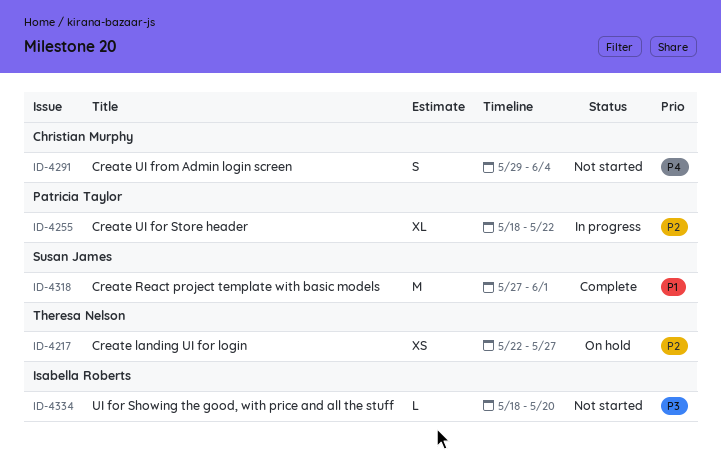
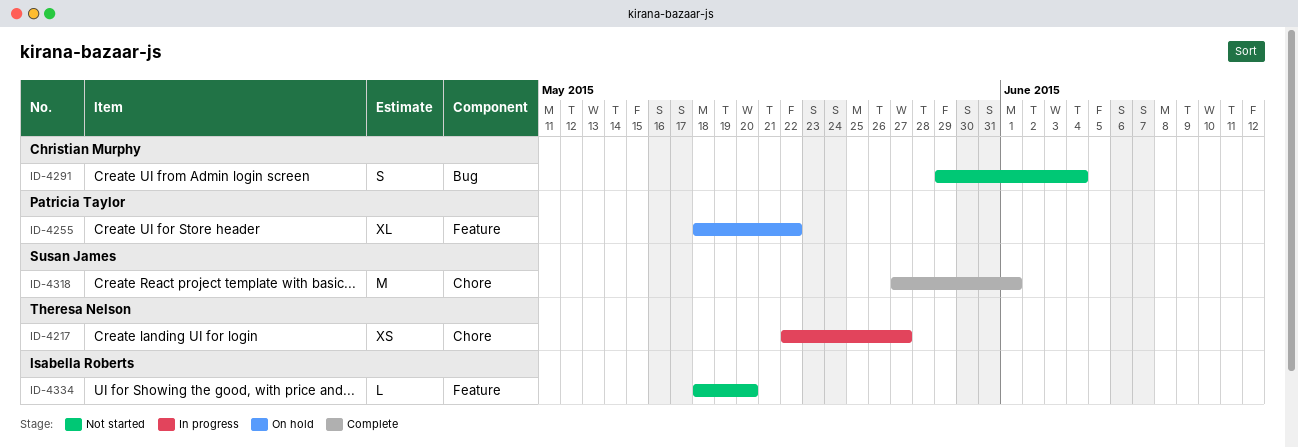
ID-4217, status: On hold -> In progress
ID-4255, status: In progress -> On hold

